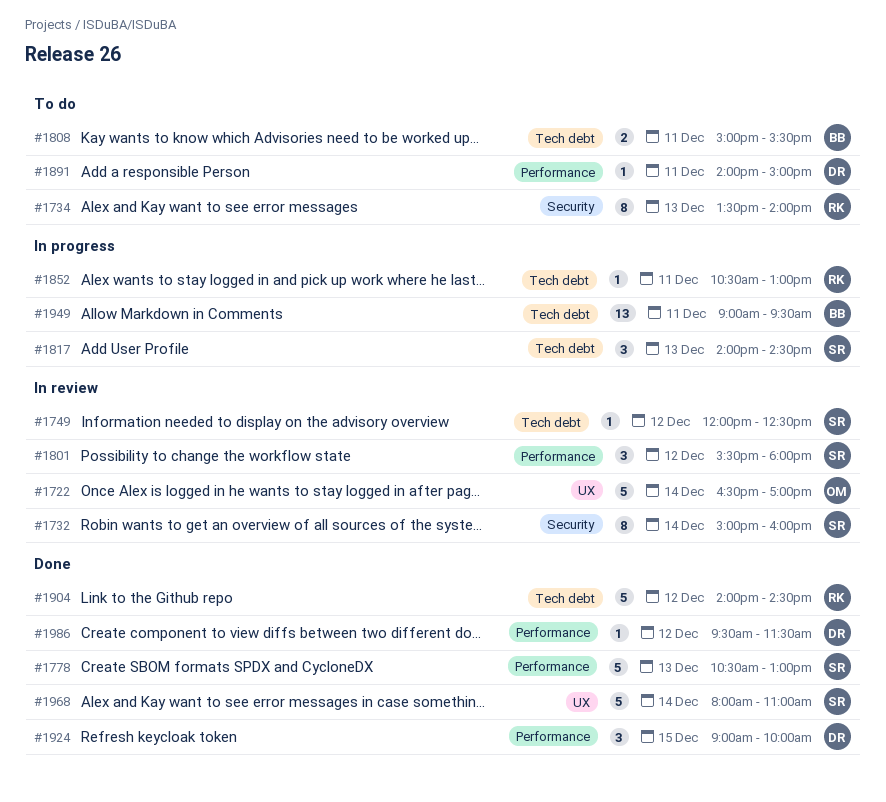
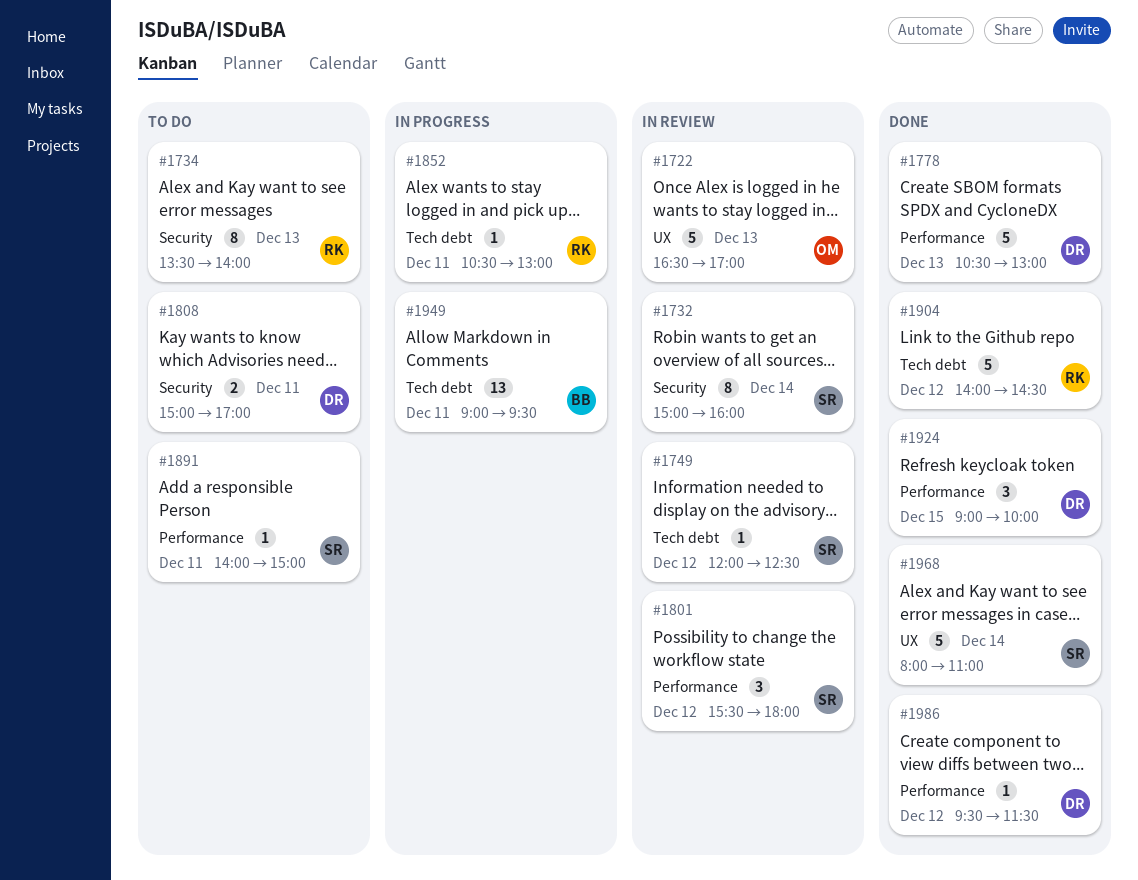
#1722, day: Dec 14 -> Dec 13
#1778, owner: SR -> DR
#1808, owner: BB -> DR
#1808, label: Tech debt -> Security
#1808, ends: 15:30 -> 17:00
#1817: present -> none
#1891, owner: DR -> SR

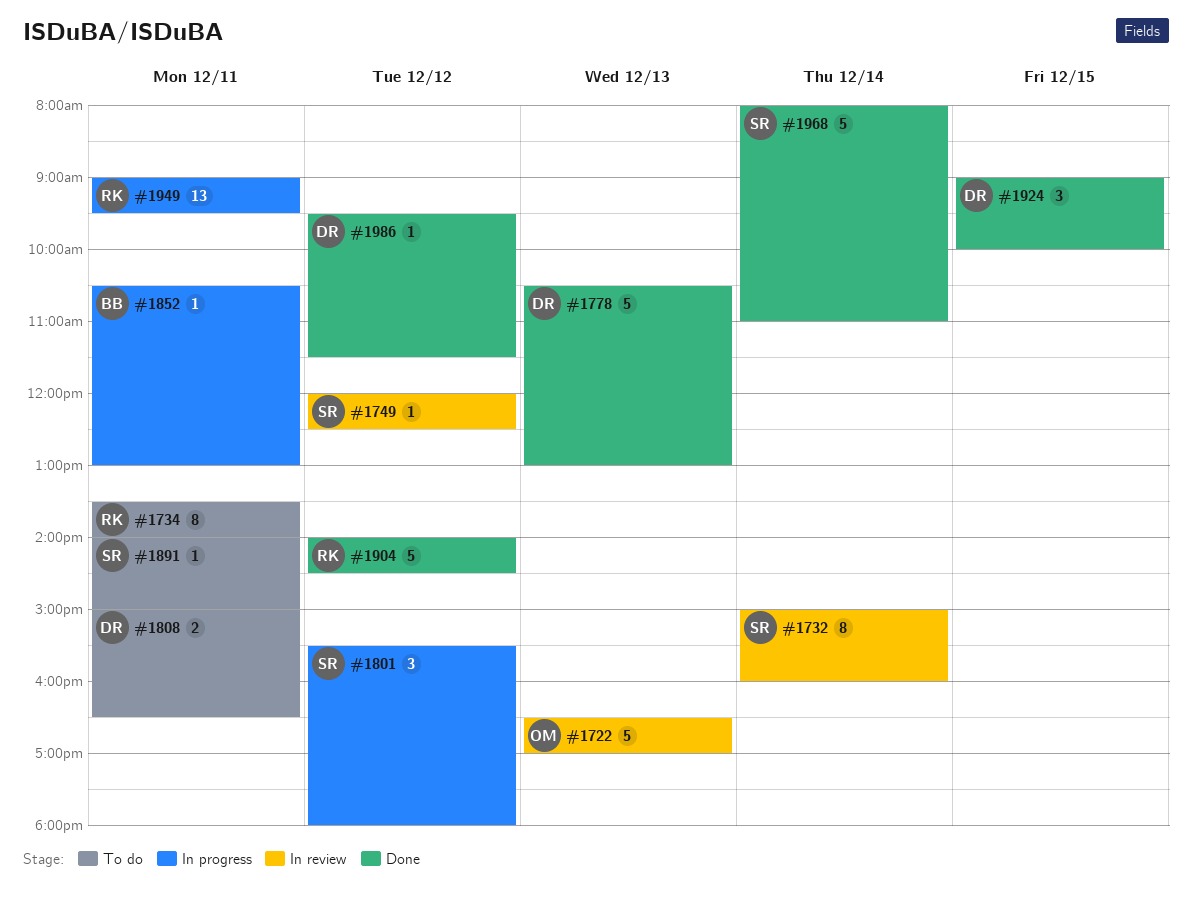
#1734, day: Dec 13 -> Dec 11
#1801, status: In review -> In progress
#1808, ends: 17:00 -> 16:30
#1852, owner: RK -> BB
#1949, owner: BB -> RK

